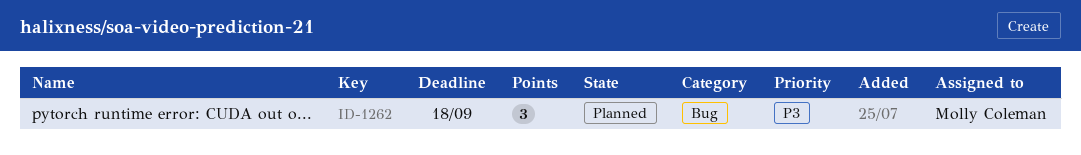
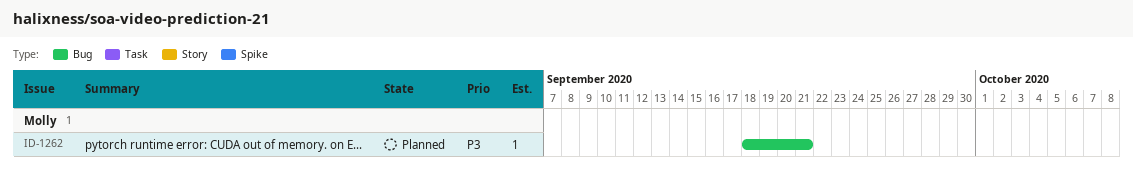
ID-1262, estimate: 3 -> 1
ID-1262, due: Sep 18 -> Sep 21

